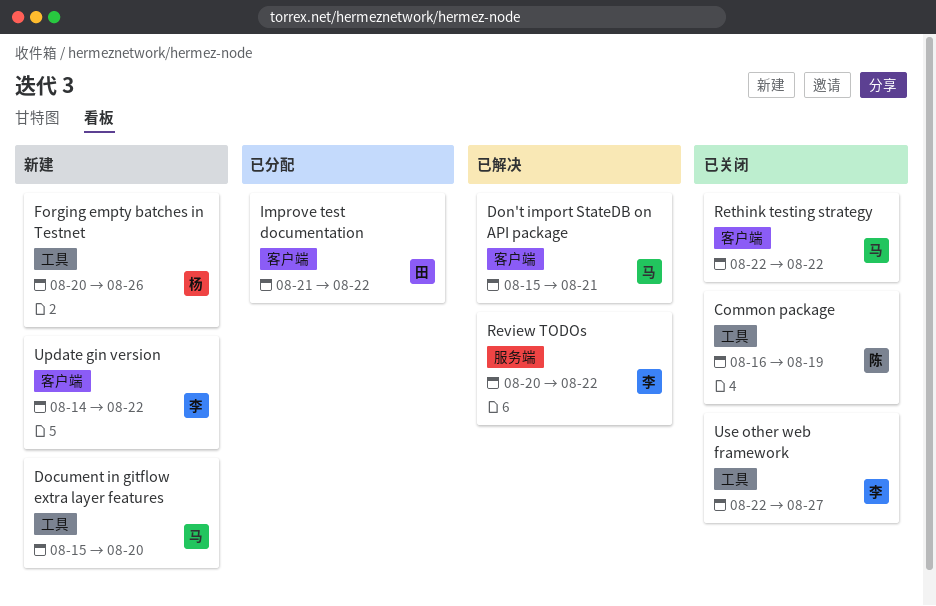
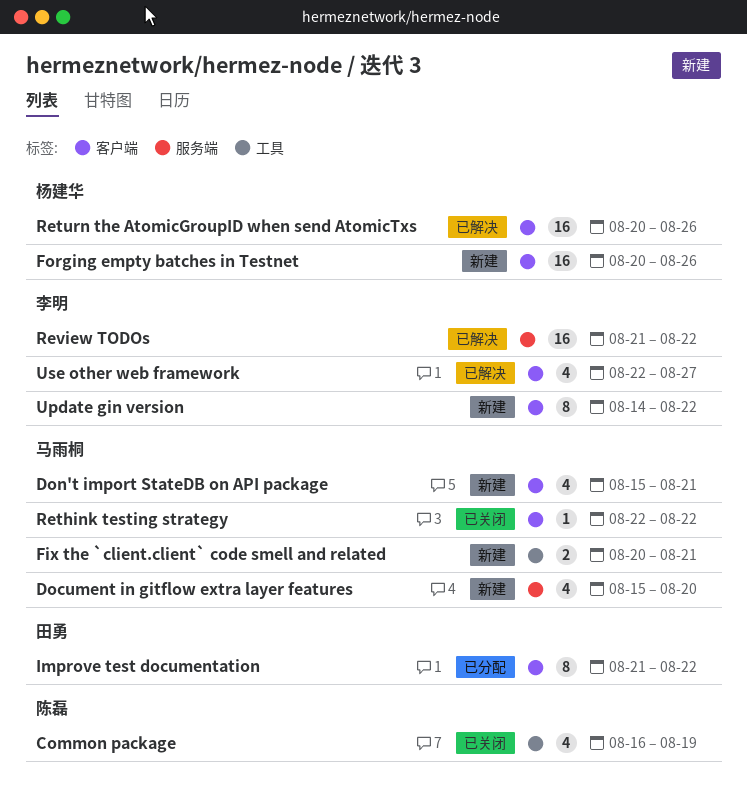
Document in gitflow extra layer features, label: 工具 -> 服务端
Don't import StateDB on API package, status: 已解决 -> 新建
Fix the `client.client` code smell and related: none -> present
Forging empty batches in Testnet, label: 工具 -> 客户端
Return the AtomicGroupID when send AtomicTxs: none -> present
Review TODOs, start: Aug 20 -> Aug 21
Use other web framework, status: 已关闭 -> 已解决
Use other web framework, label: 工具 -> 客户端

